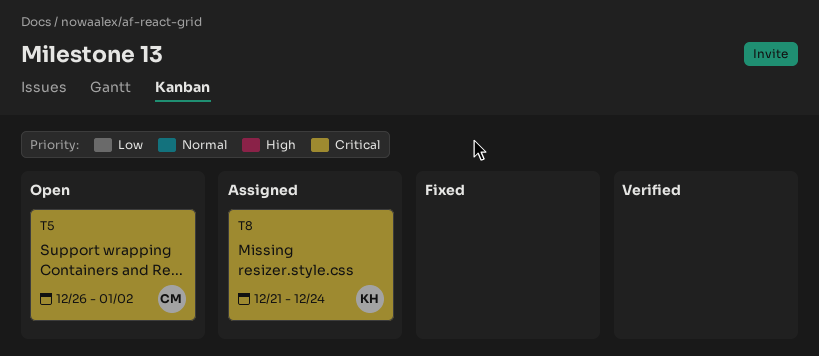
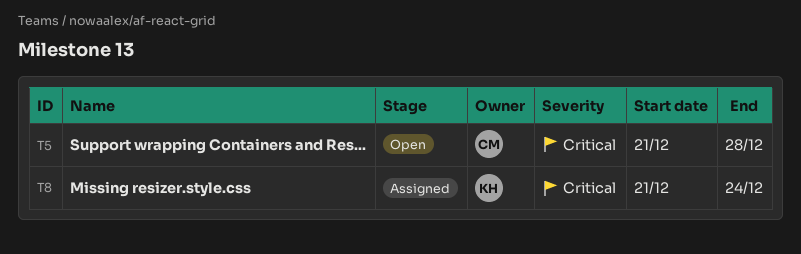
T5, start: Dec 26 -> Dec 21
T5, due: Jan 2 -> Dec 28

